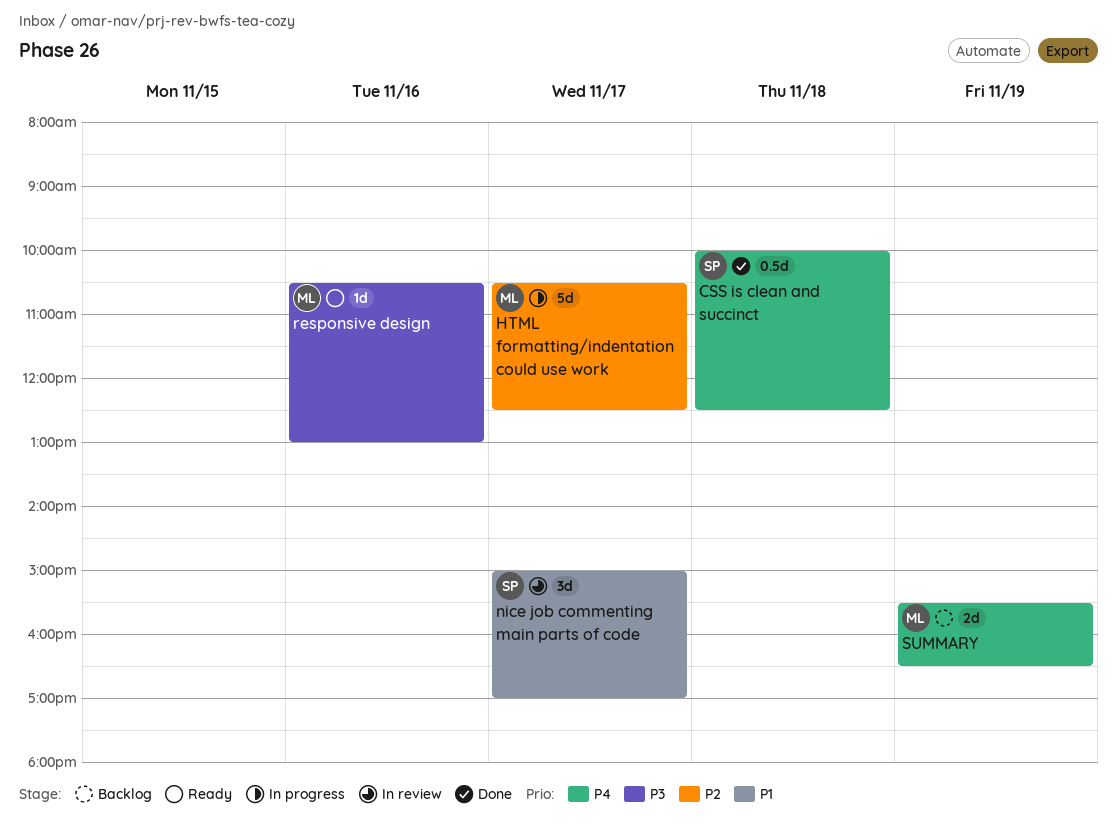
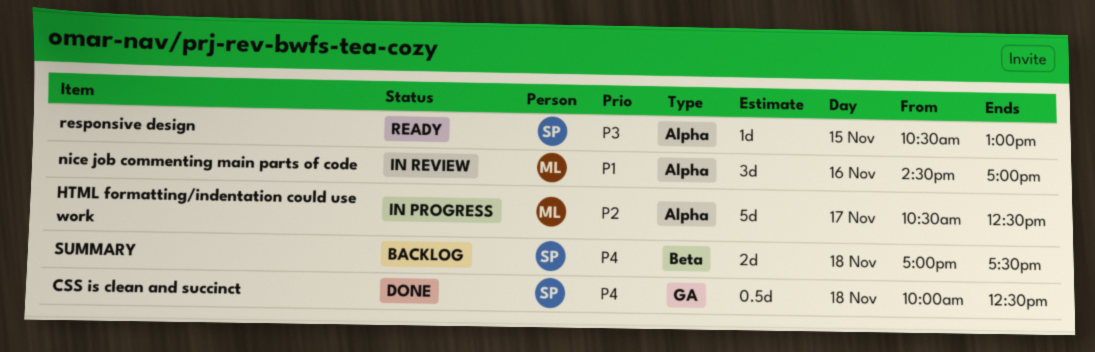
nice job commenting main parts of code, owner: SP -> ML
nice job commenting main parts of code, day: Nov 17 -> Nov 16
nice job commenting main parts of code, begins: 15:00 -> 14:30
responsive design, owner: ML -> SP
responsive design, day: Nov 16 -> Nov 15
SUMMARY, owner: ML -> SP
SUMMARY, day: Nov 19 -> Nov 18
SUMMARY, begins: 15:30 -> 17:00
SUMMARY, ends: 16:30 -> 17:30

